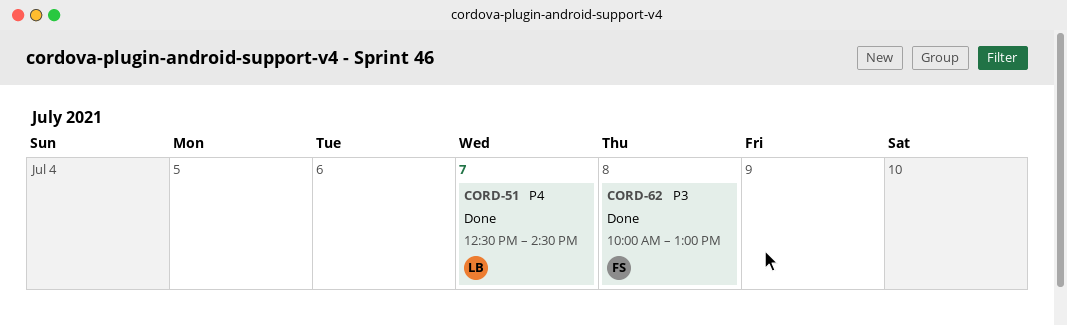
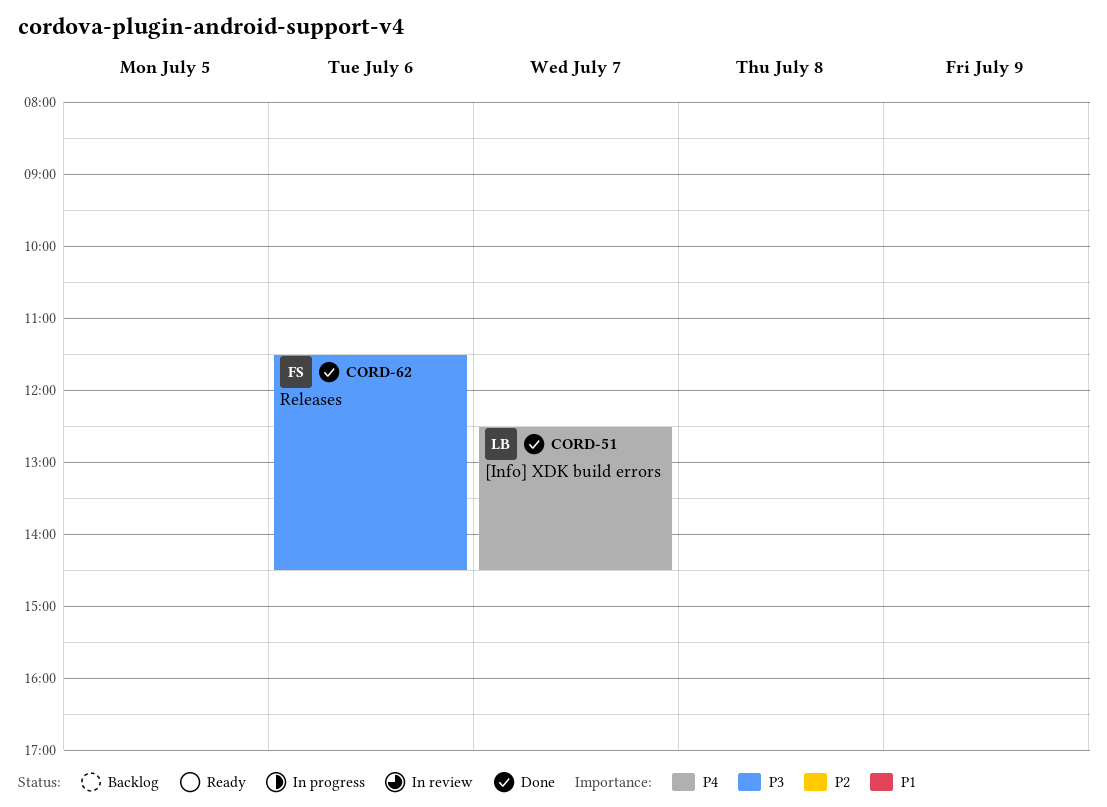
CORD-62, day: Jul 8 -> Jul 6
CORD-62, begins: 10:00 -> 11:30
CORD-62, ends: 13:00 -> 14:30

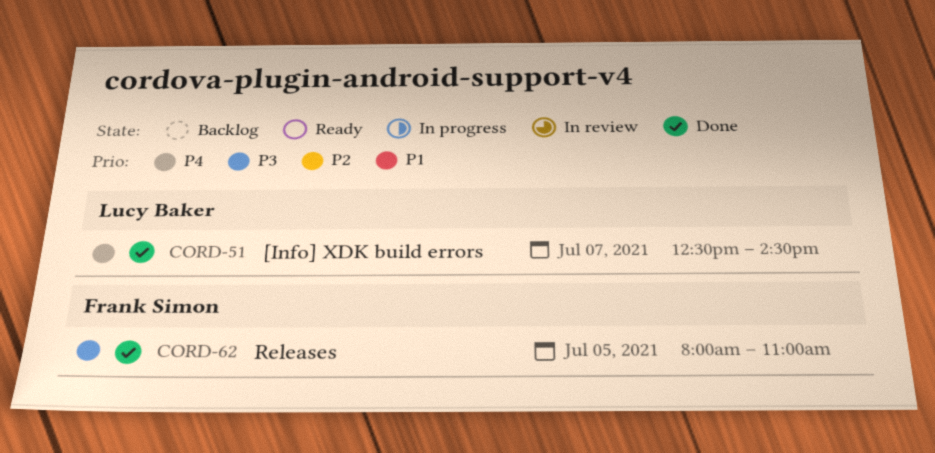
CORD-62, day: Jul 6 -> Jul 5
CORD-62, begins: 11:30 -> 08:00
CORD-62, ends: 14:30 -> 11:00

